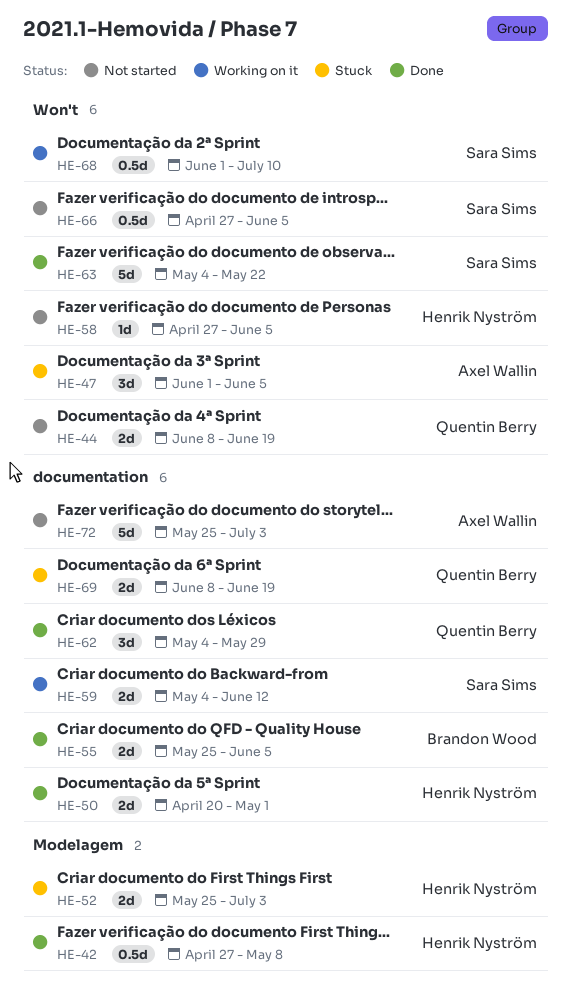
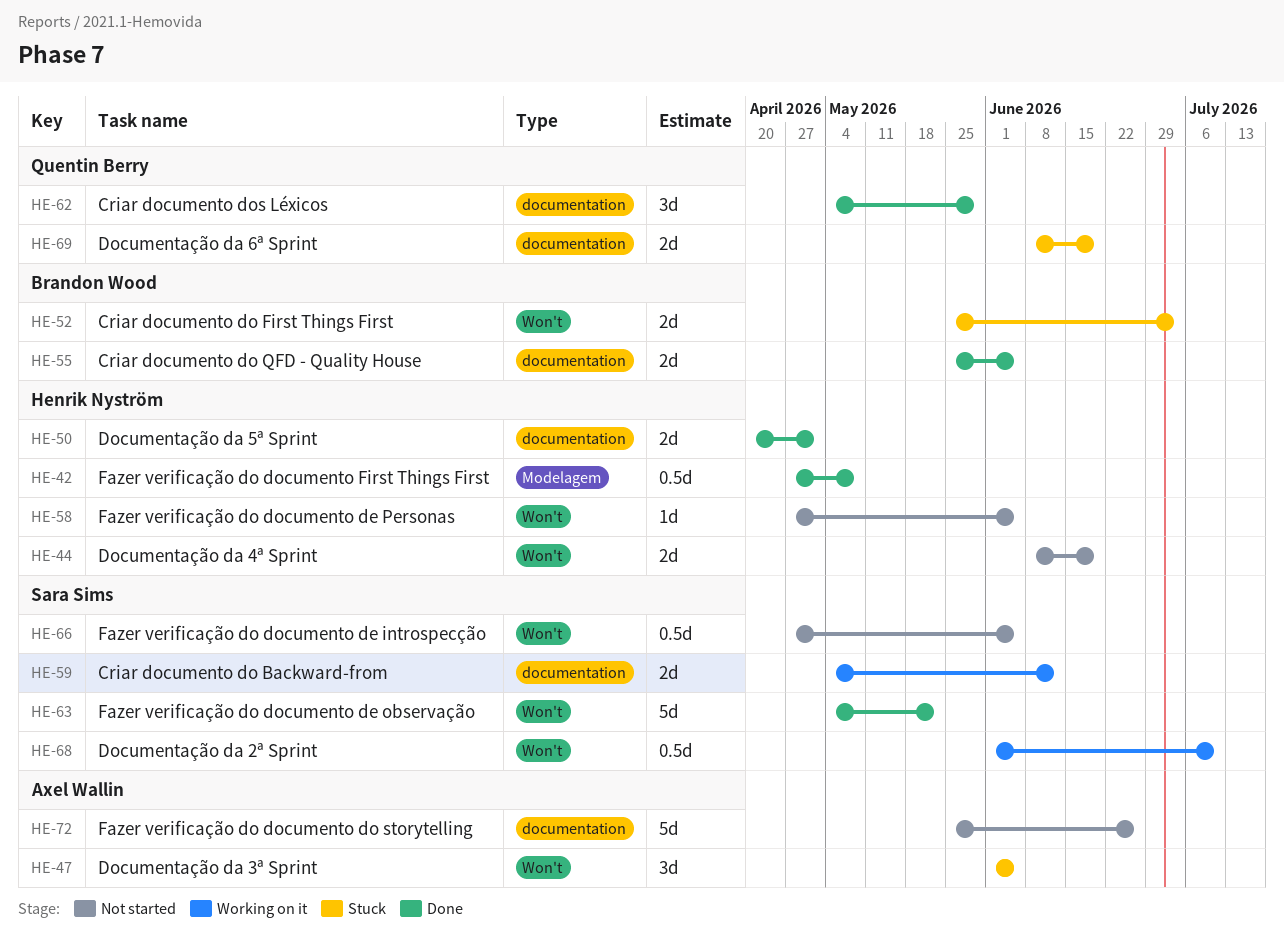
HE-44, owner: Quentin Berry -> Henrik Nyström
HE-52, owner: Henrik Nyström -> Brandon Wood
HE-52, label: Modelagem -> Won't
HE-72, due: Jul 3 -> Jun 26

